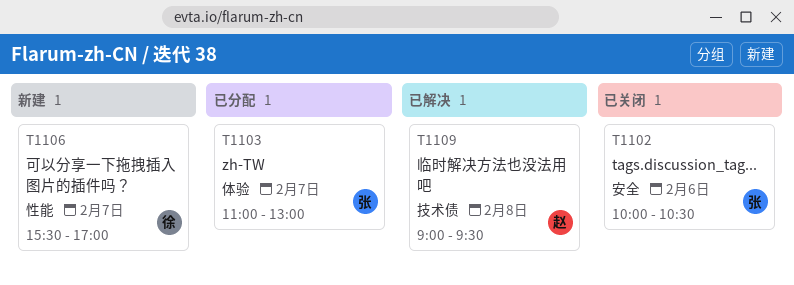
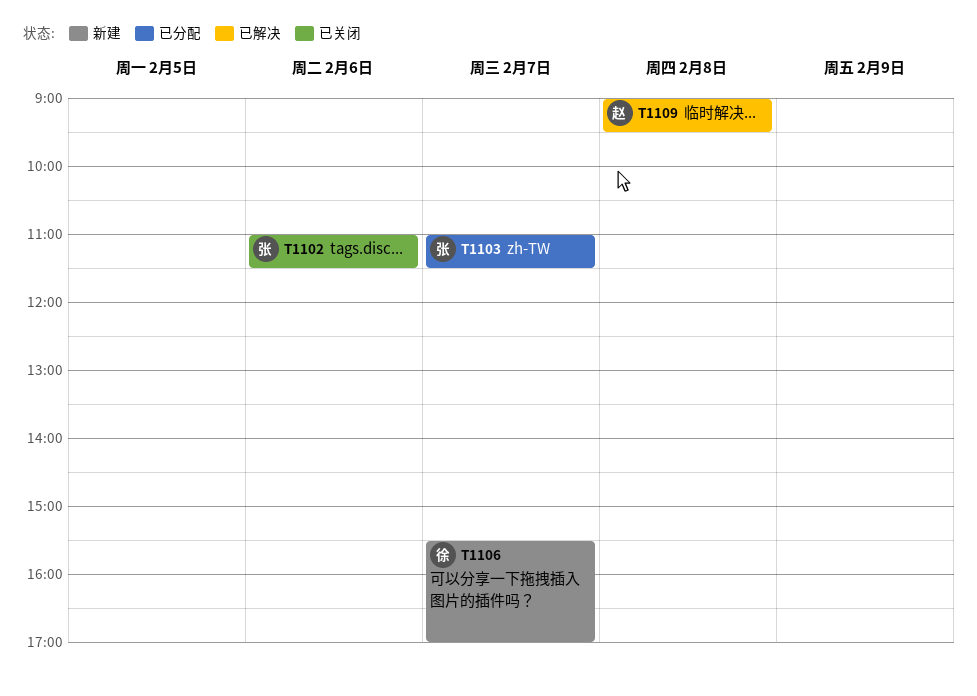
T1102, begins: 10:00 -> 11:00
T1102, ends: 10:30 -> 11:30
T1103, ends: 13:00 -> 11:30

